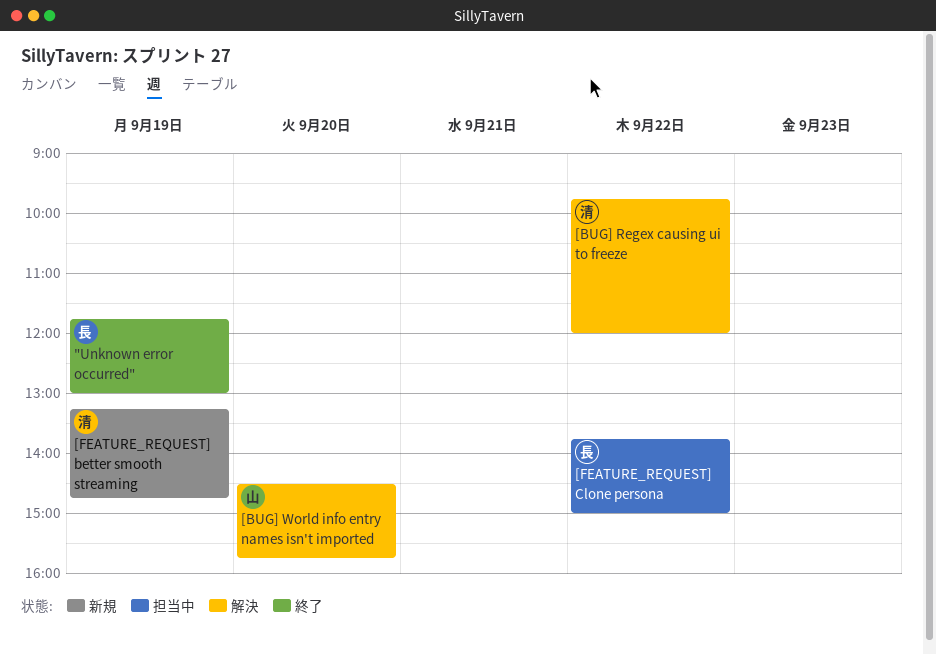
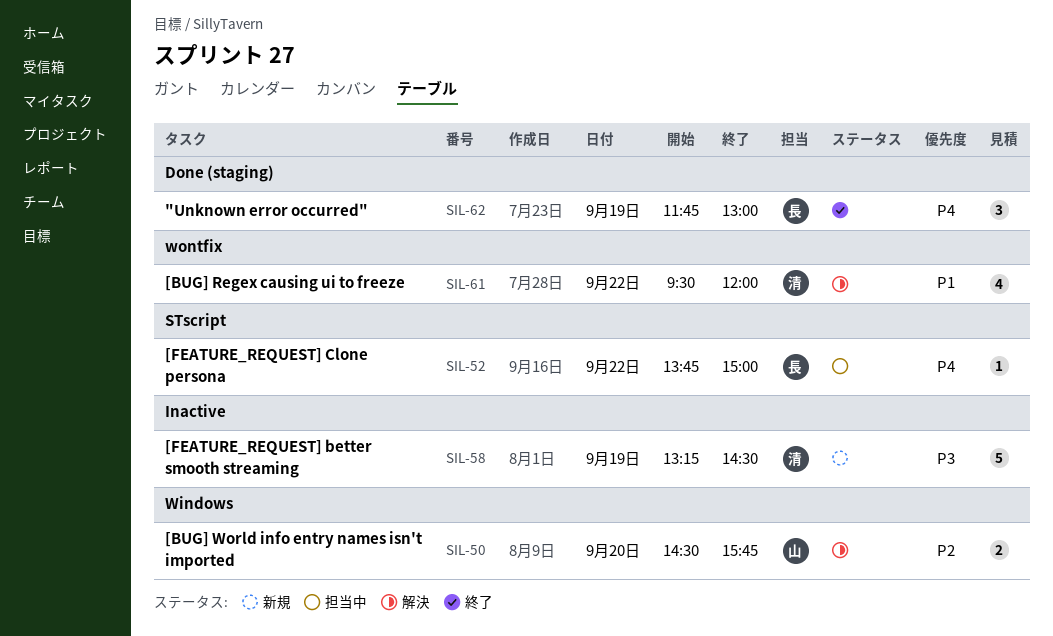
[BUG] Regex causing ui to freeze, begins: 09:45 -> 09:30
[FEATURE_REQUEST] better smooth streaming, ends: 14:45 -> 14:30

